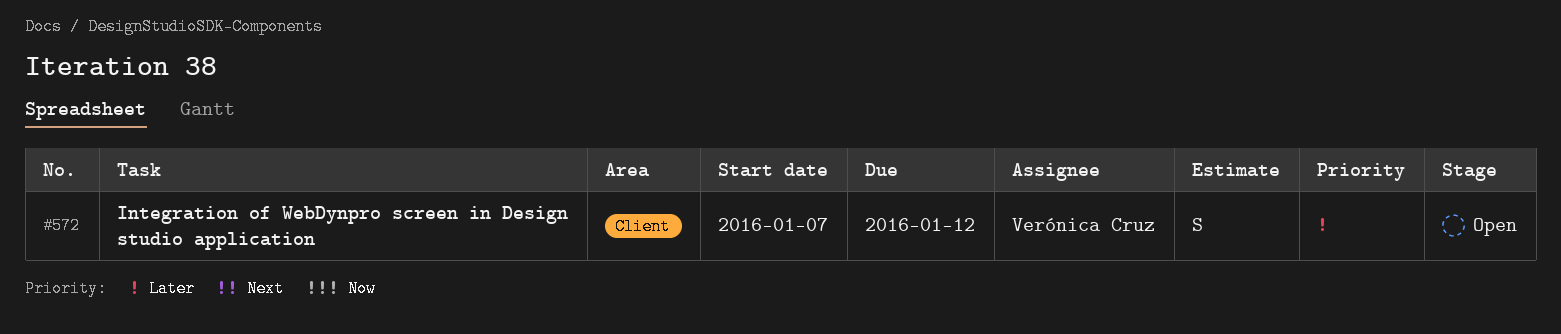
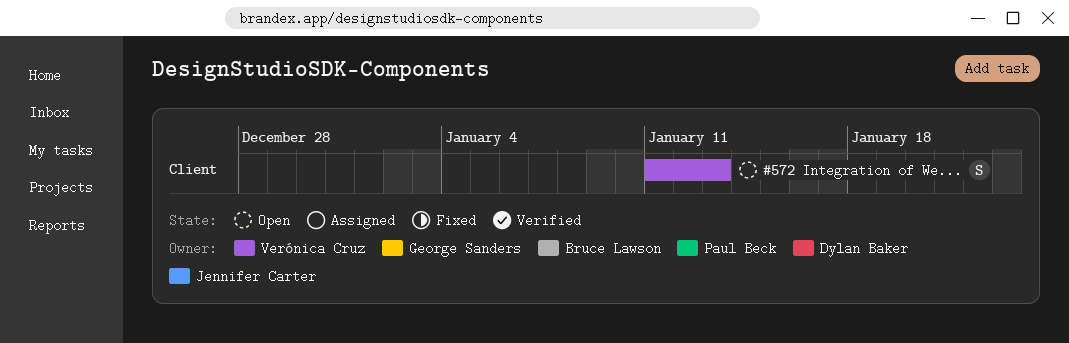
#572, start: Jan 7 -> Jan 11
#572, due: Jan 12 -> Jan 13

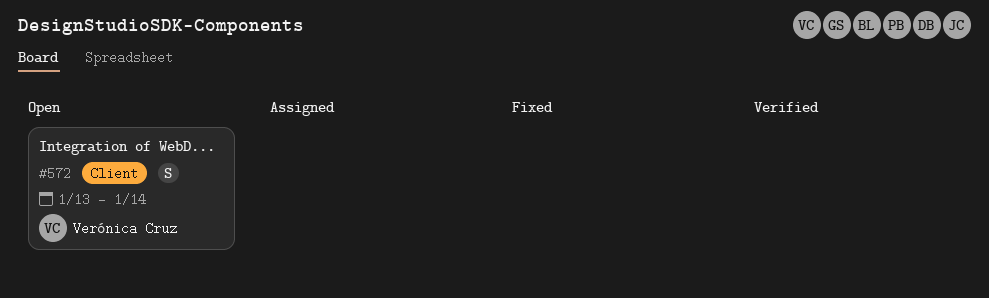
#572, start: Jan 11 -> Jan 13
#572, due: Jan 13 -> Jan 14

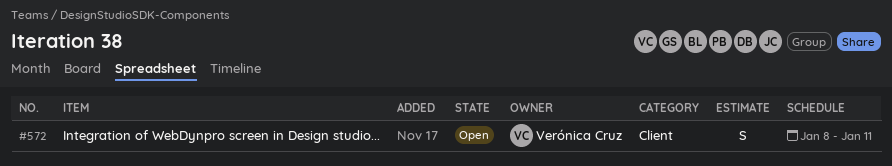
#572, start: Jan 13 -> Jan 8
#572, due: Jan 14 -> Jan 11

